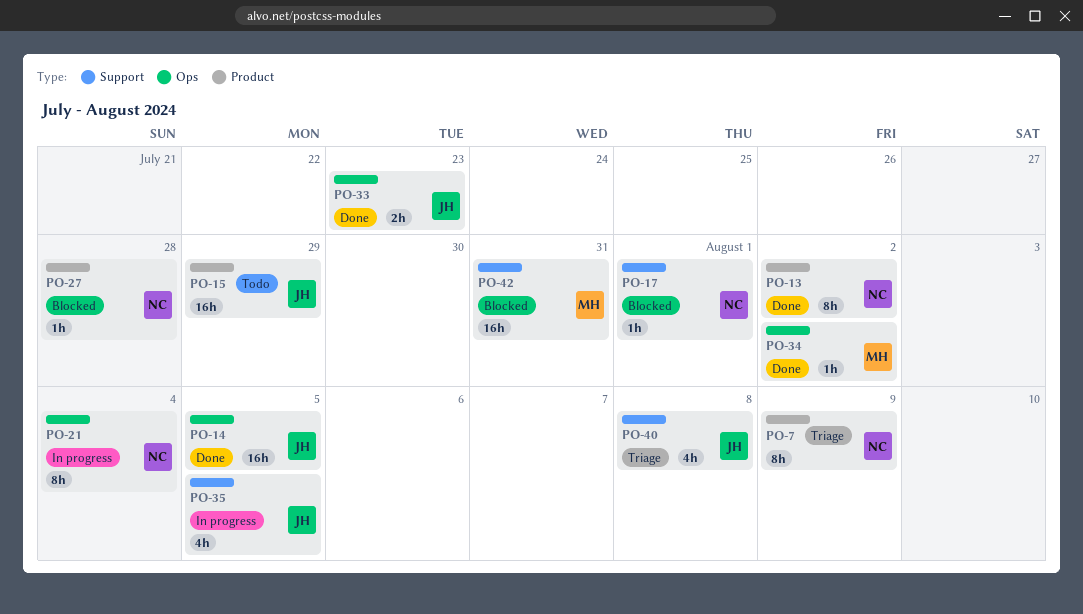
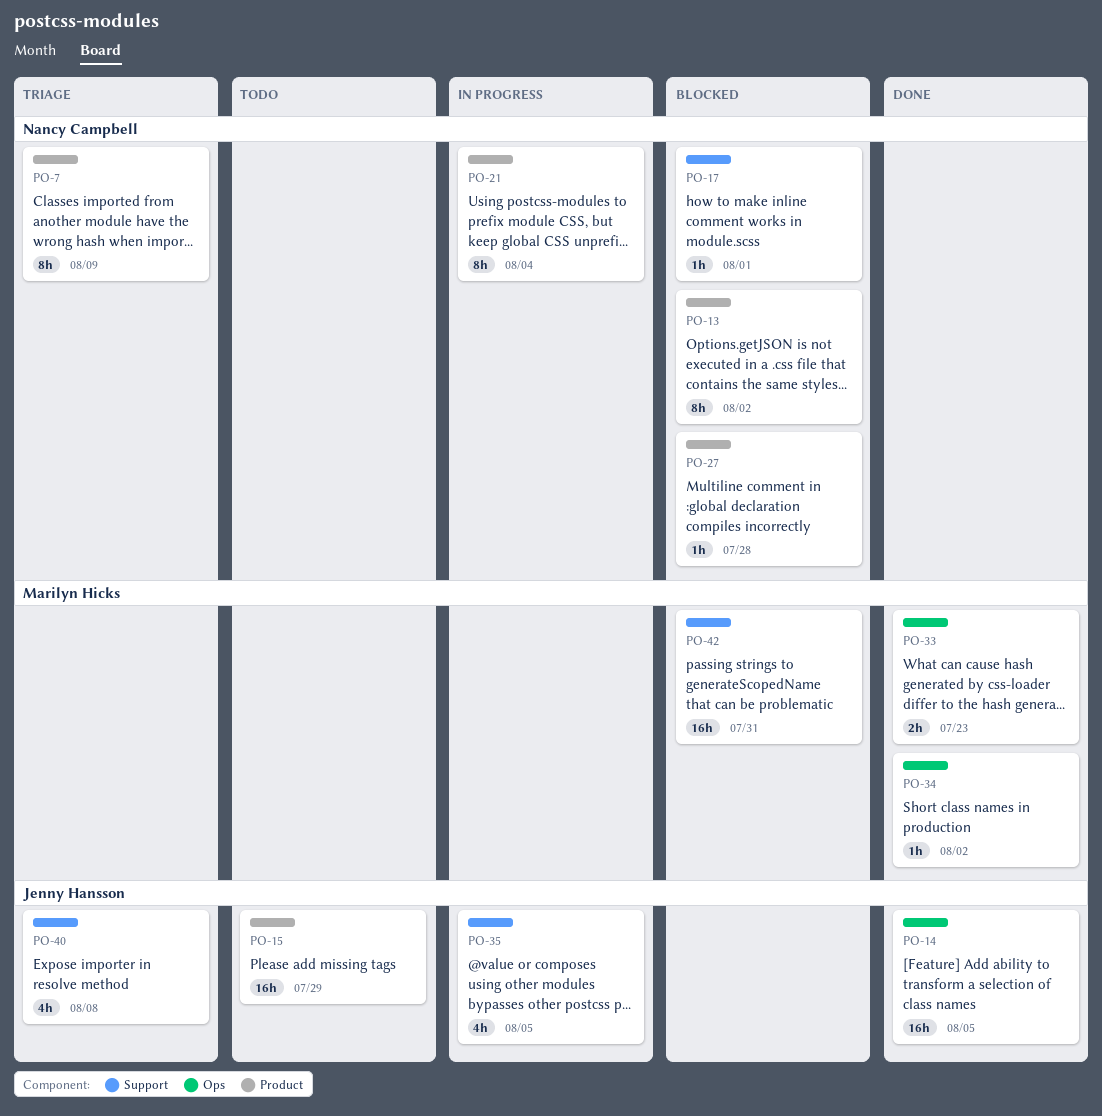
PO-13, status: Done -> Blocked
PO-21, label: Ops -> Product
PO-33, owner: Jenny Hansson -> Marilyn Hicks

